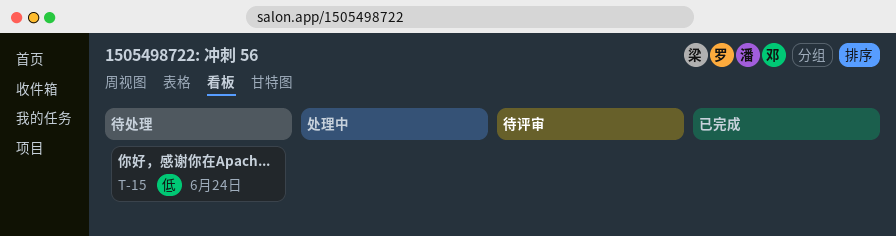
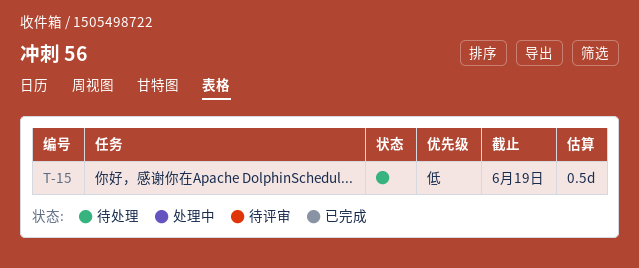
T-15, due: Jun 24 -> Jun 19

